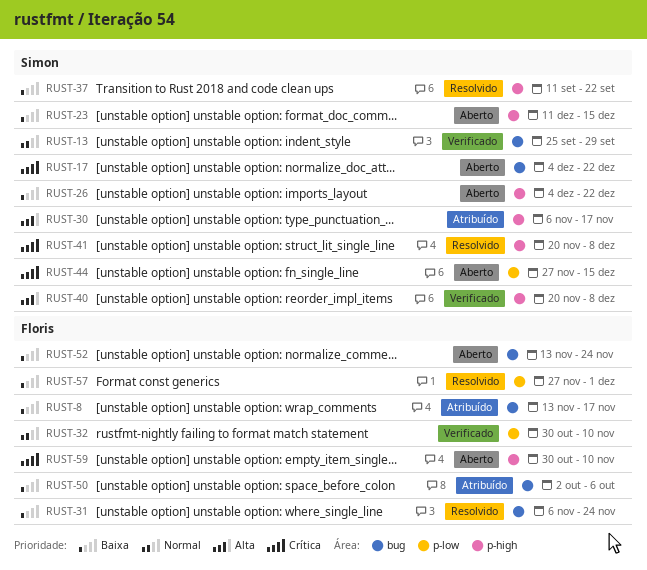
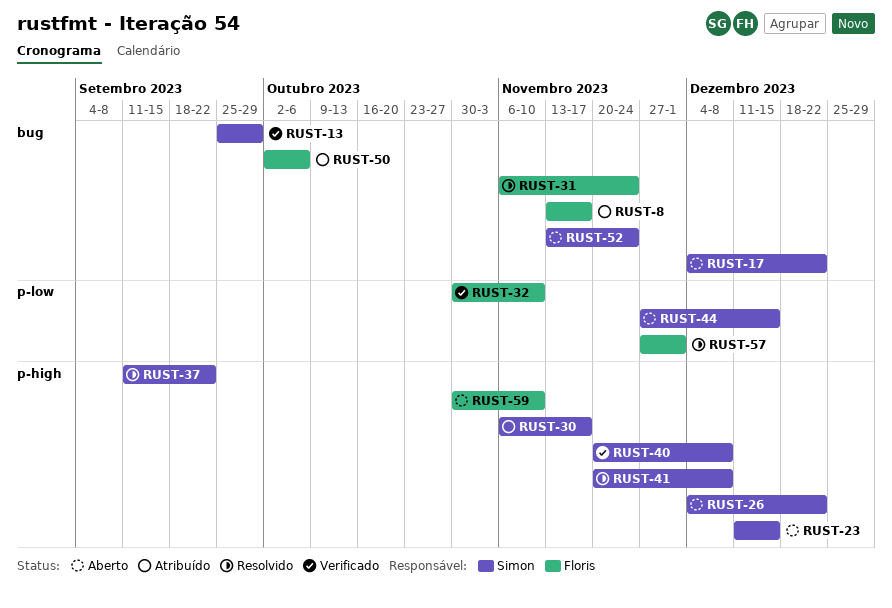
RUST-52, owner: Floris -> Simon

